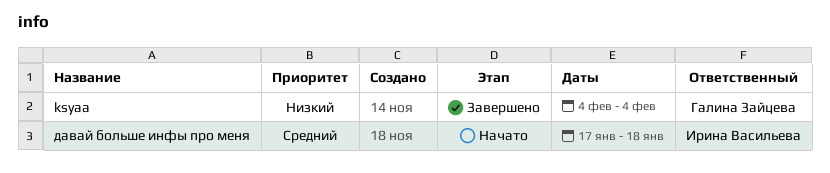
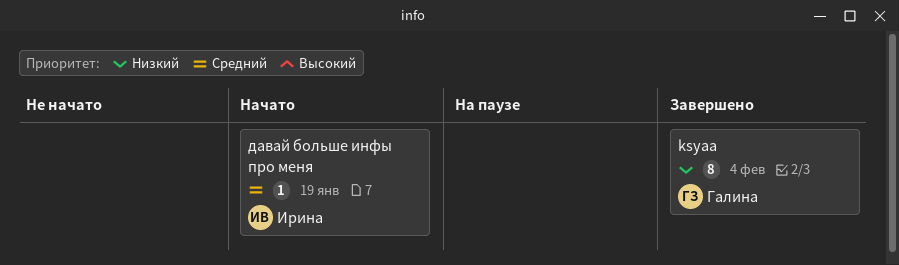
давай больше инфы про меня, due: Jan 18 -> Jan 19

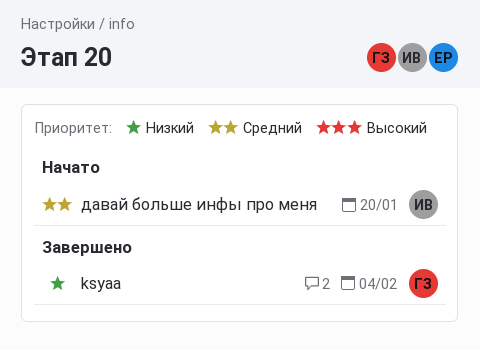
давай больше инфы про меня, due: Jan 19 -> Jan 20

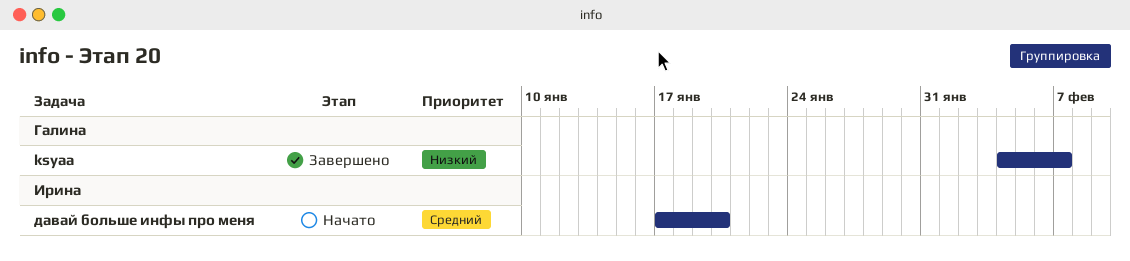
ksyaa, due: Feb 4 -> Feb 7

